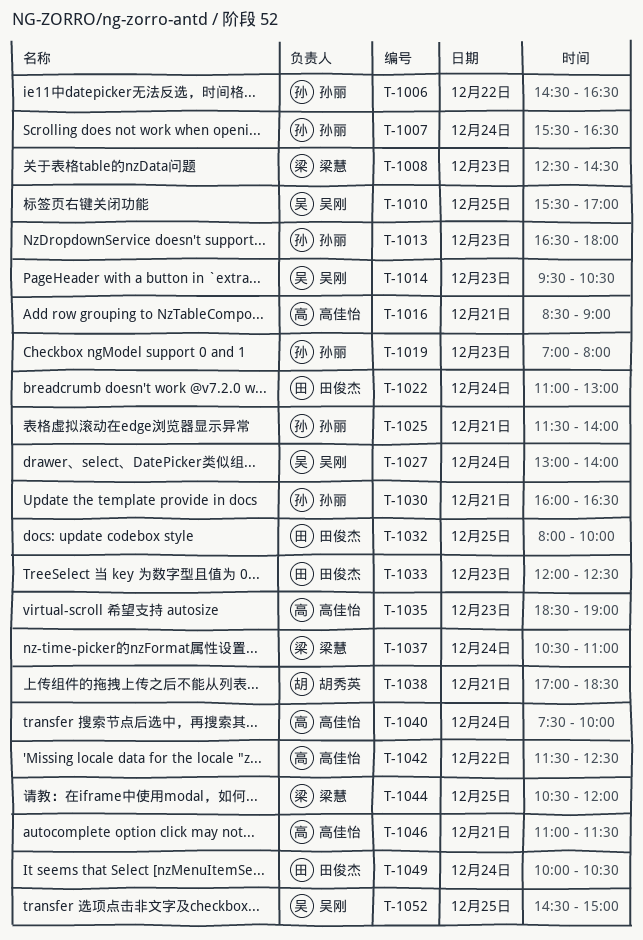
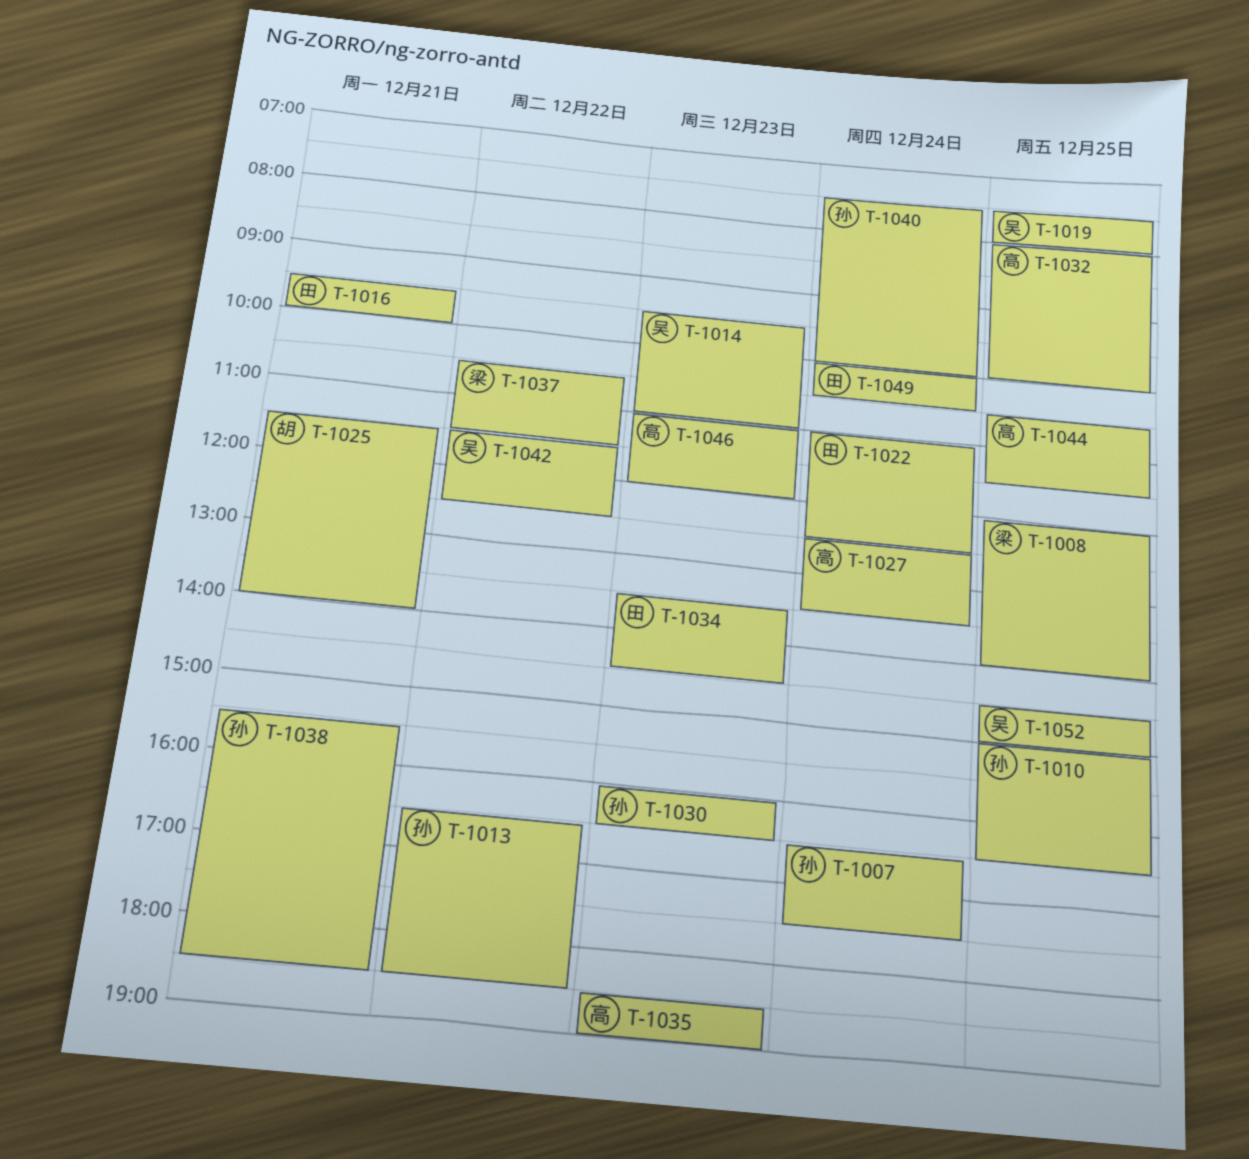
T-1006: present -> none
T-1007, begins: 15:30 -> 16:30
T-1007, ends: 16:30 -> 17:30
T-1008, day: Dec 23 -> Dec 25
T-1008, begins: 12:30 -> 12:00
T-1008, ends: 14:30 -> 14:00
T-1010, owner: 吴刚 -> 孙丽
T-1010, begins: 15:30 -> 15:00
T-1010, ends: 17:00 -> 16:30
T-1013, day: Dec 23 -> Dec 22
T-1013, ends: 18:00 -> 18:30
T-1014, ends: 10:30 -> 11:00
T-1016, owner: 高佳怡 -> 田俊杰
T-1016, begins: 08:30 -> 09:30
T-1016, ends: 09:00 -> 10:00
T-1019, owner: 孙丽 -> 吴刚
T-1019, day: Dec 23 -> Dec 25
T-1019, begins: 07:00 -> 07:30
T-1022, ends: 13:00 -> 12:30
T-1025, owner: 孙丽 -> 胡秀英
T-1027, owner: 吴刚 -> 高佳怡
T-1027, begins: 13:00 -> 12:30
T-1027, ends: 14:00 -> 13:30
T-1030, day: Dec 21 -> Dec 23
T-1032, owner: 田俊杰 -> 高佳怡
T-1033: present -> none
T-1034: none -> present
T-1037, day: Dec 24 -> Dec 22
T-1037, ends: 11:00 -> 11:30
T-1038, owner: 胡秀英 -> 孙丽
T-1038, begins: 17:00 -> 15:30
T-1040, owner: 高佳怡 -> 孙丽
T-1042, owner: 高佳怡 -> 吴刚
T-1044, owner: 梁慧 -> 高佳怡
T-1044, ends: 12:00 -> 11:30
T-1046, day: Dec 21 -> Dec 23
T-1046, ends: 11:30 -> 12:00

